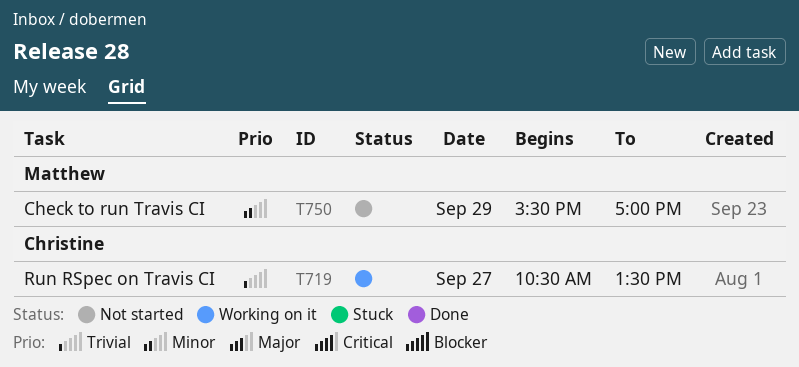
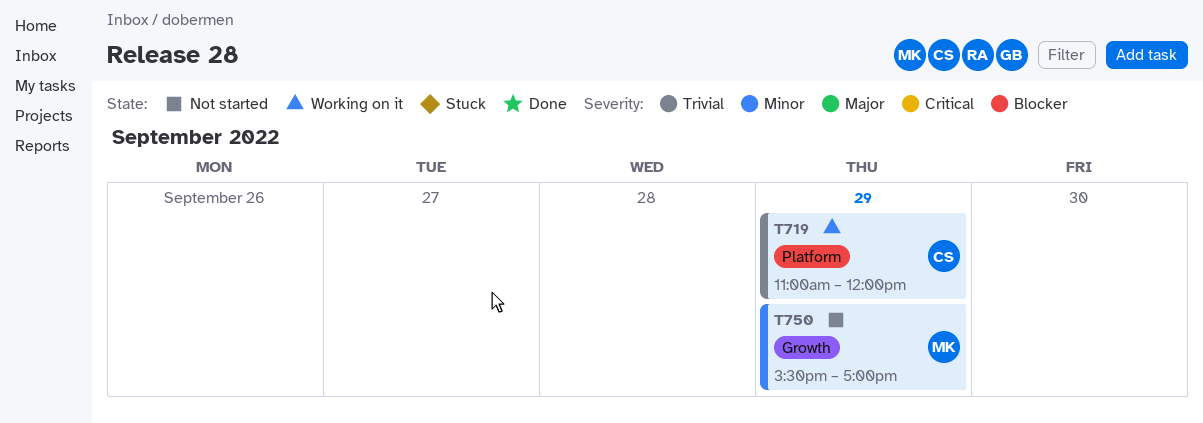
T719, day: Sep 27 -> Sep 29
T719, begins: 10:30 -> 11:00
T719, ends: 13:30 -> 12:00

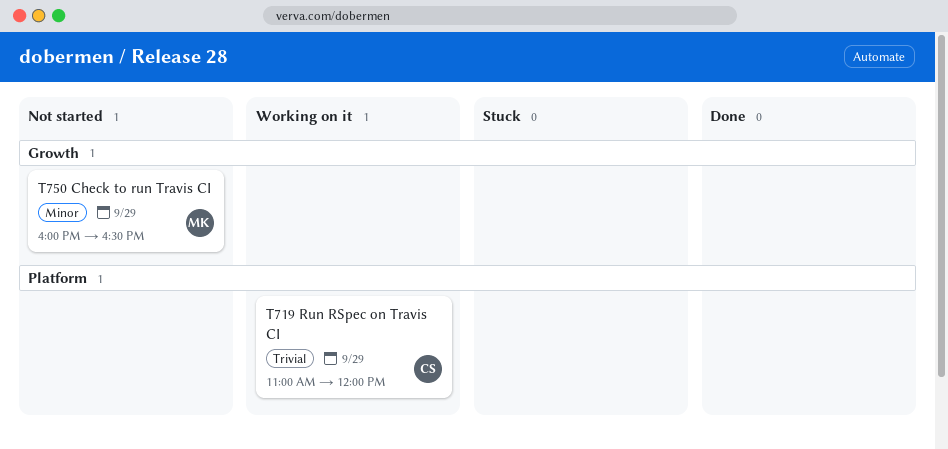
T750, begins: 15:30 -> 16:00
T750, ends: 17:00 -> 16:30

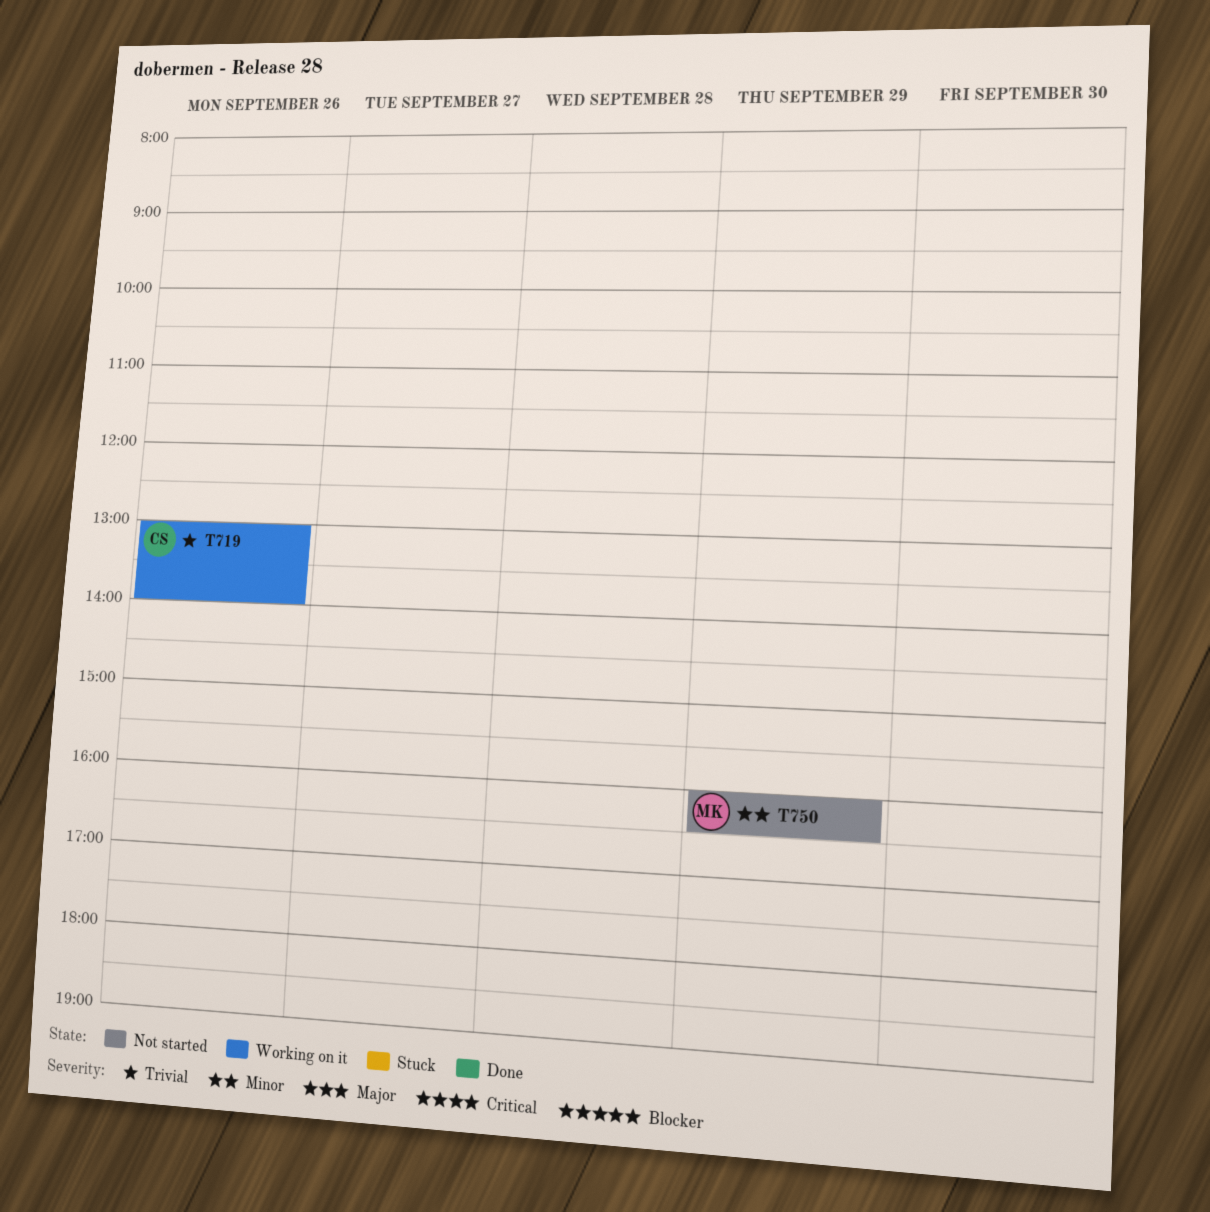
T719, day: Sep 29 -> Sep 26
T719, begins: 11:00 -> 13:00
T719, ends: 12:00 -> 14:00

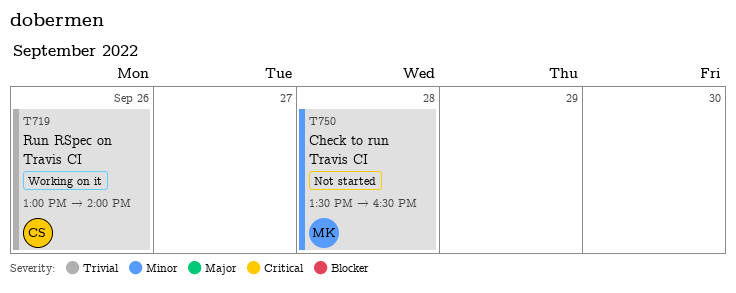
T750, day: Sep 29 -> Sep 28
T750, begins: 16:00 -> 13:30

